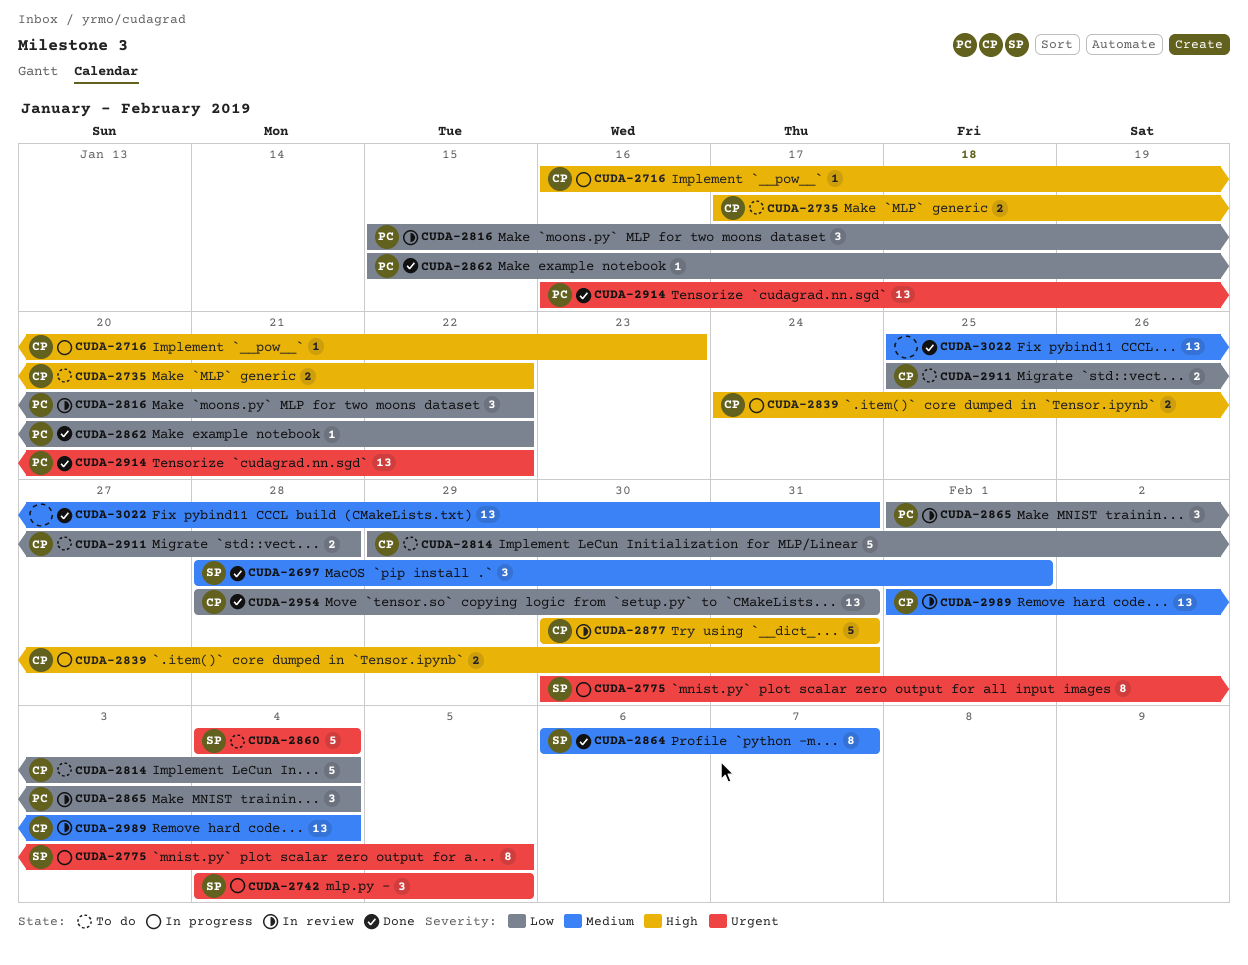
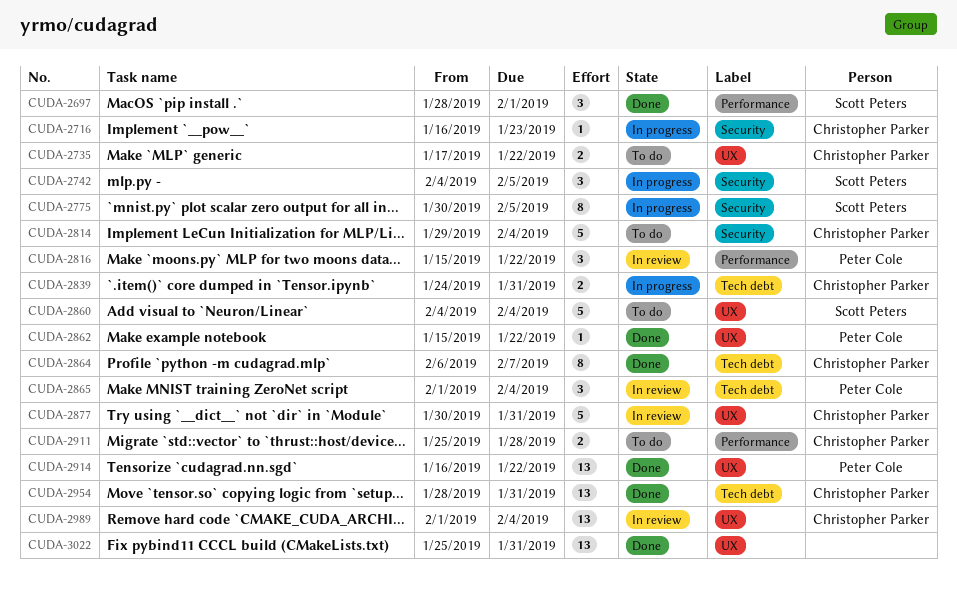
CUDA-2864, owner: Scott Peters -> Christopher Parker

